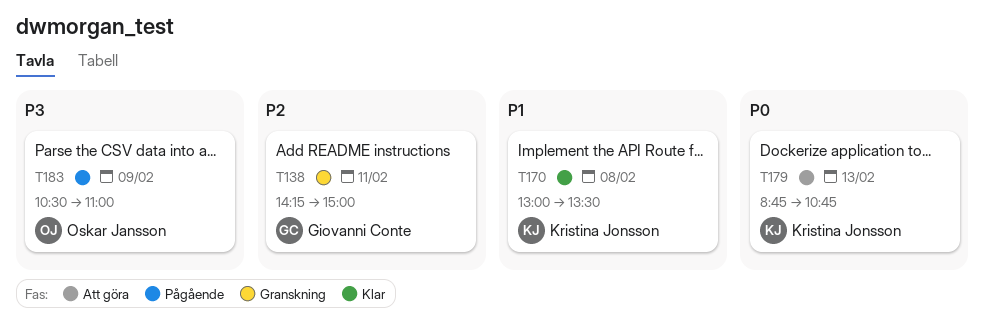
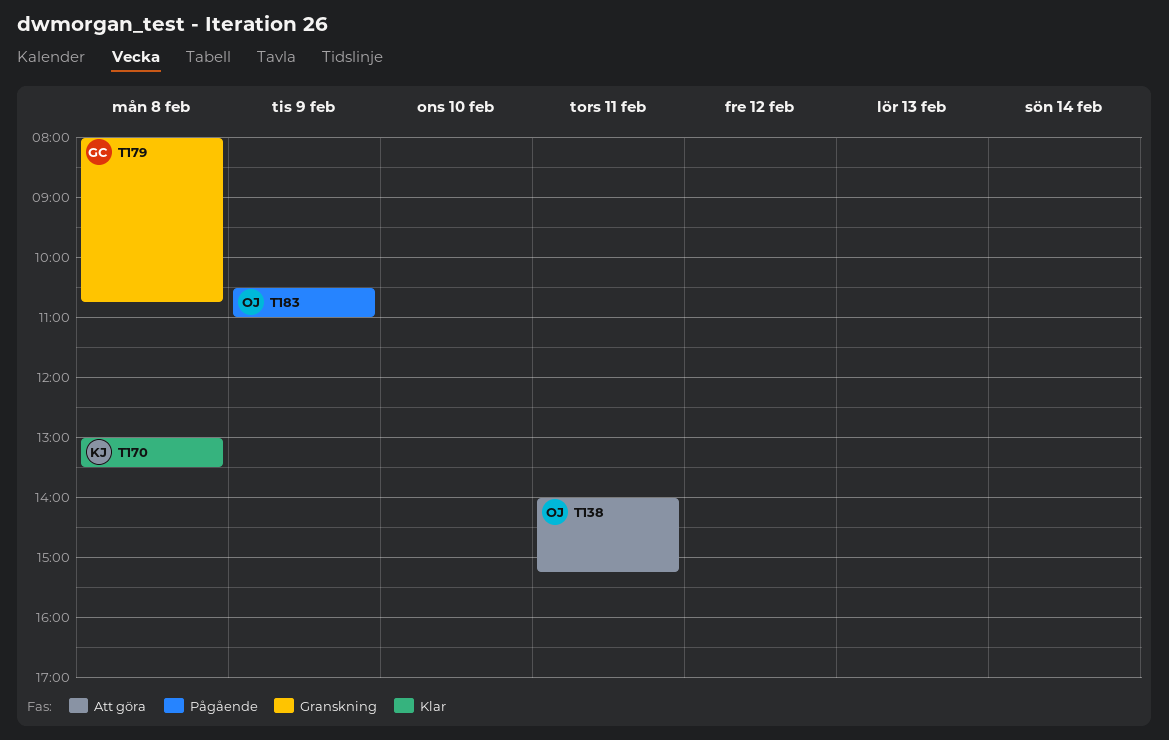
T138, status: Granskning -> Att göra
T138, owner: Giovanni Conte -> Oskar Jansson
T138, begins: 14:15 -> 14:00
T138, ends: 15:00 -> 15:15
T179, status: Att göra -> Granskning
T179, owner: Kristina Jonsson -> Giovanni Conte
T179, day: Feb 13 -> Feb 8
T179, begins: 08:45 -> 08:00

